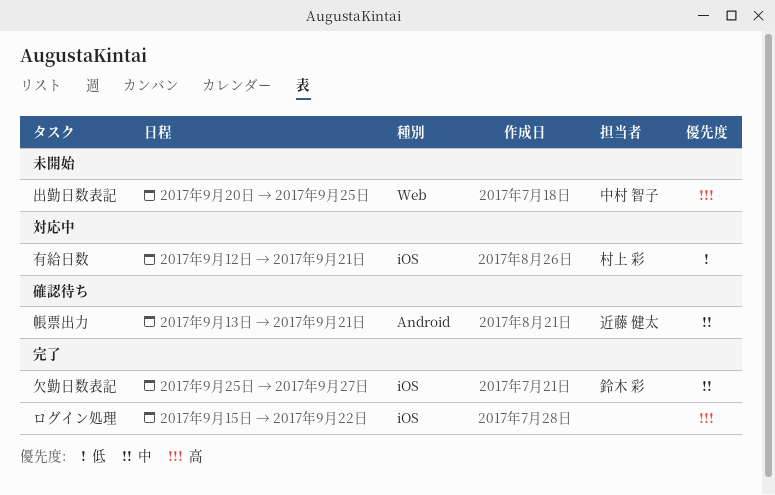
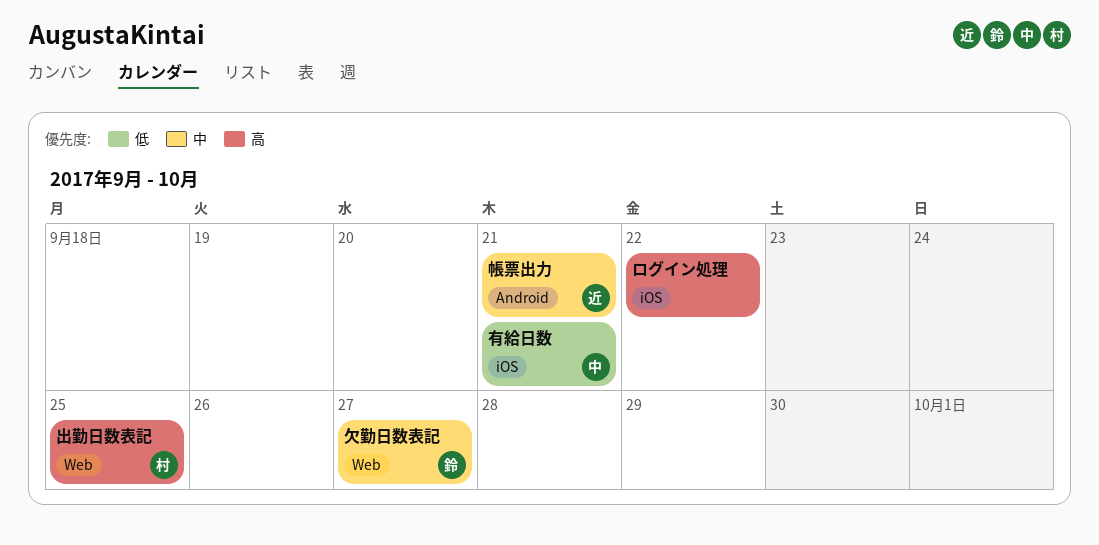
出勤日数表記, owner: 中村 智子 -> 村上 彩
有給日数, owner: 村上 彩 -> 中村 智子
欠勤日数表記, label: iOS -> Web

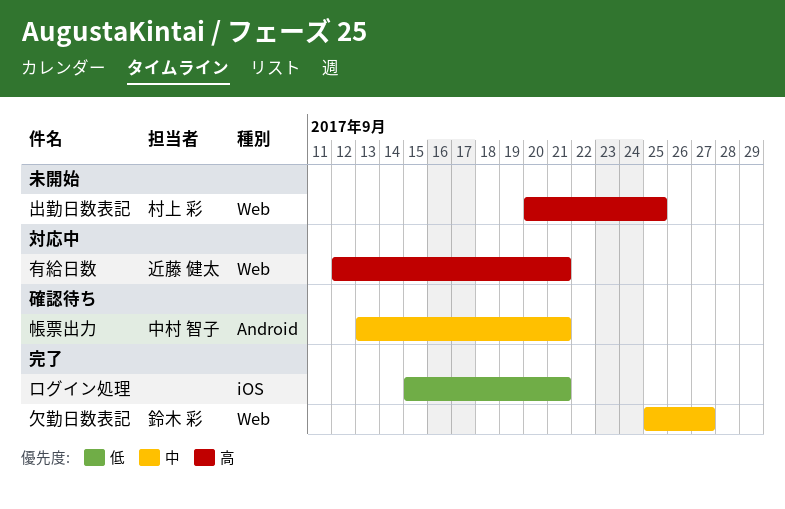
ログイン処理, priority: 高 -> 低
ログイン処理, due: Sep 22 -> Sep 21
帳票出力, owner: 近藤 健太 -> 中村 智子
有給日数, owner: 中村 智子 -> 近藤 健太
有給日数, priority: 低 -> 高
有給日数, label: iOS -> Web

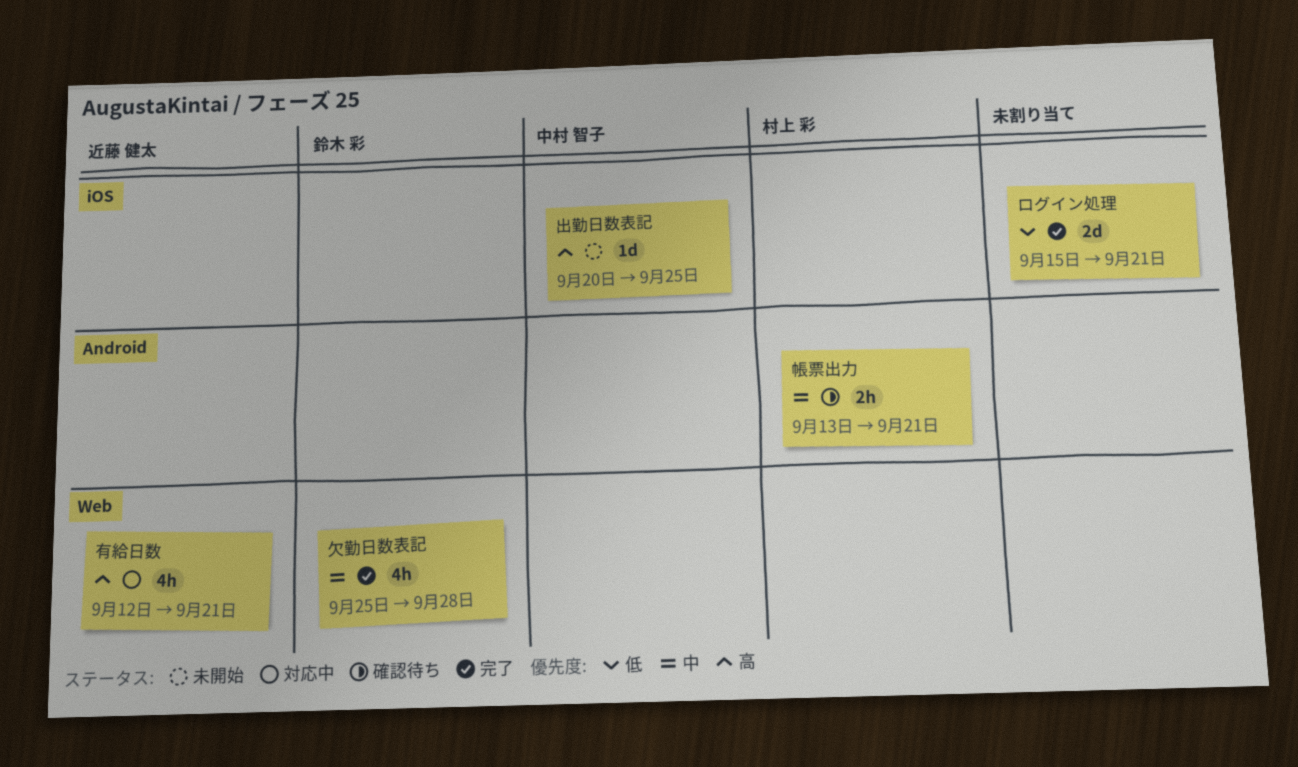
出勤日数表記, owner: 村上 彩 -> 中村 智子
出勤日数表記, label: Web -> iOS
帳票出力, owner: 中村 智子 -> 村上 彩
欠勤日数表記, due: Sep 27 -> Sep 28

